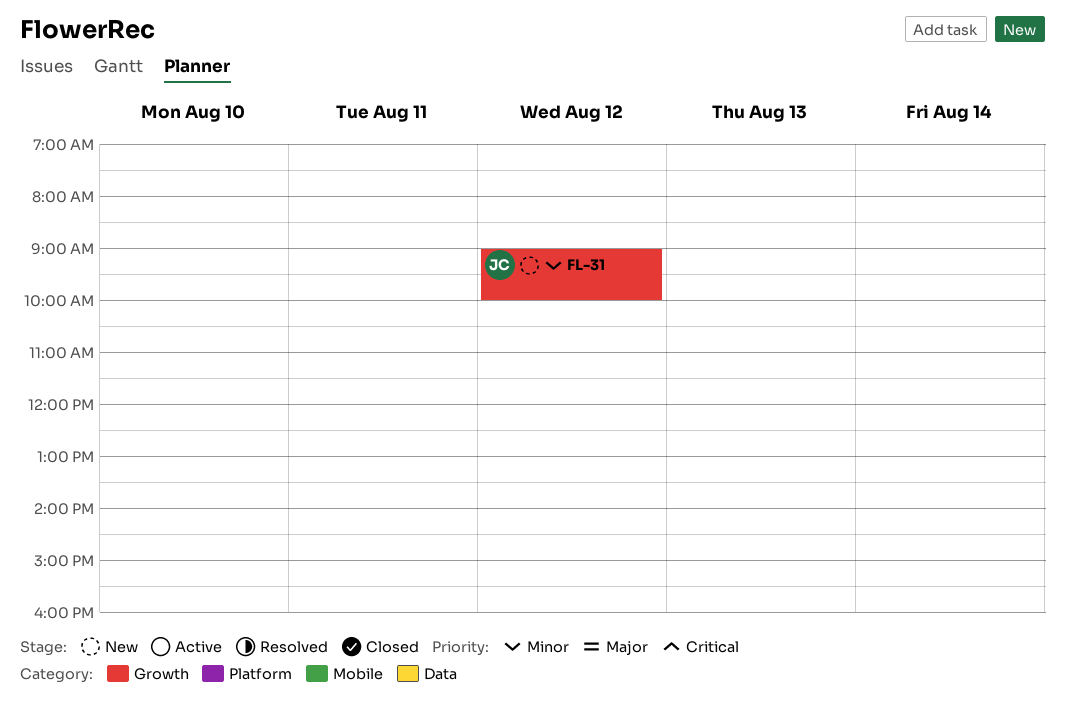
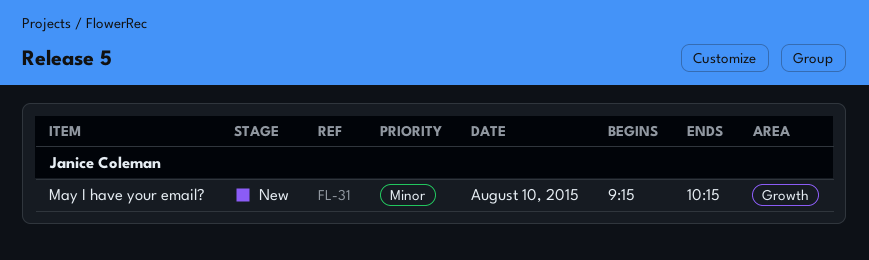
FL-31, day: Aug 12 -> Aug 10
FL-31, begins: 09:00 -> 09:15
FL-31, ends: 10:00 -> 10:15

